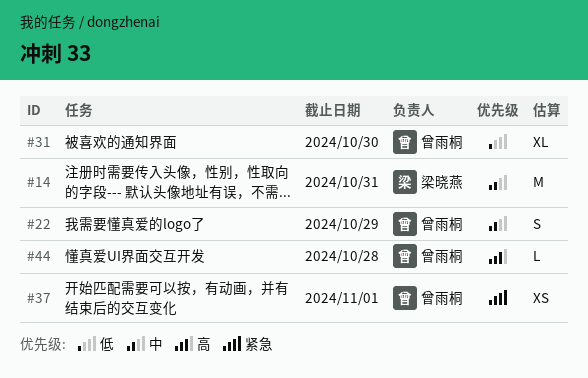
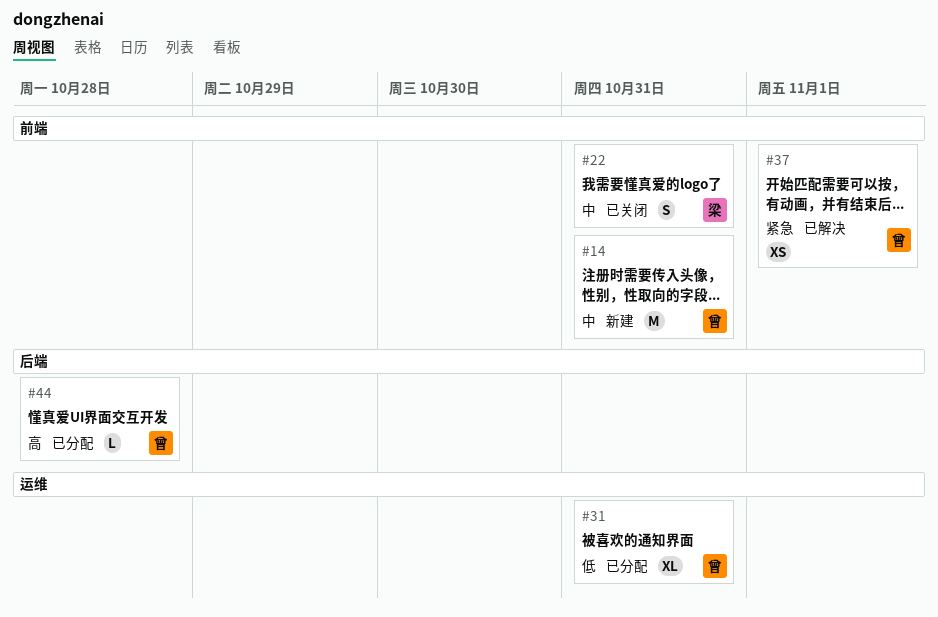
#14, owner: 梁晓燕 -> 曾雨桐
#22, owner: 曾雨桐 -> 梁晓燕
#22, due: Oct 29 -> Oct 31
#31, due: Oct 30 -> Oct 31

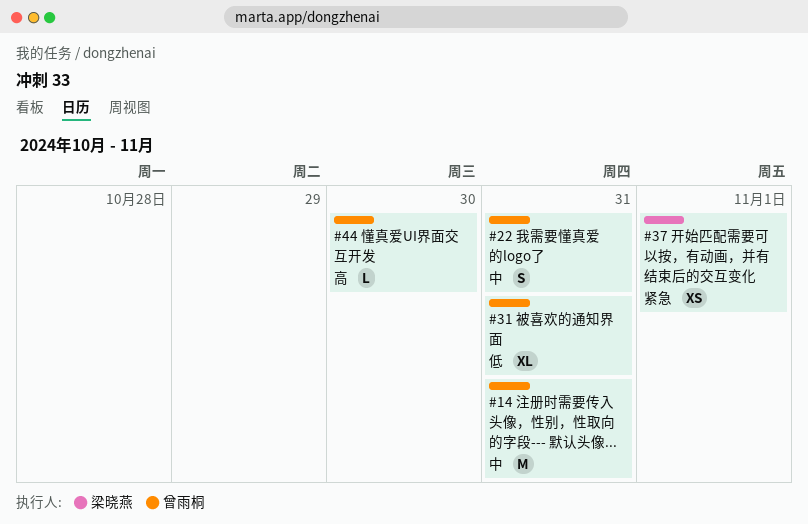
#22, owner: 梁晓燕 -> 曾雨桐
#37, owner: 曾雨桐 -> 梁晓燕
#44, due: Oct 28 -> Oct 30

